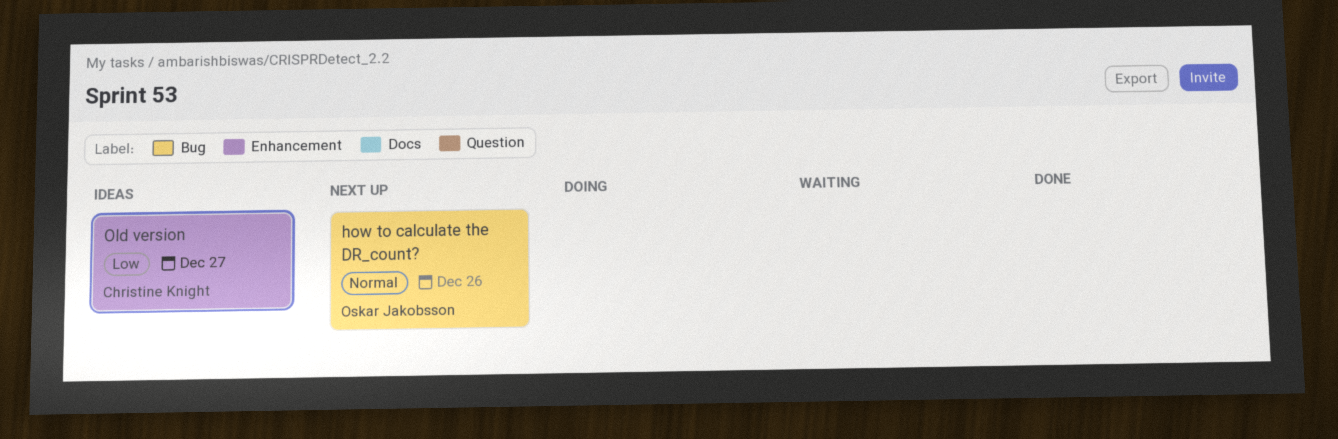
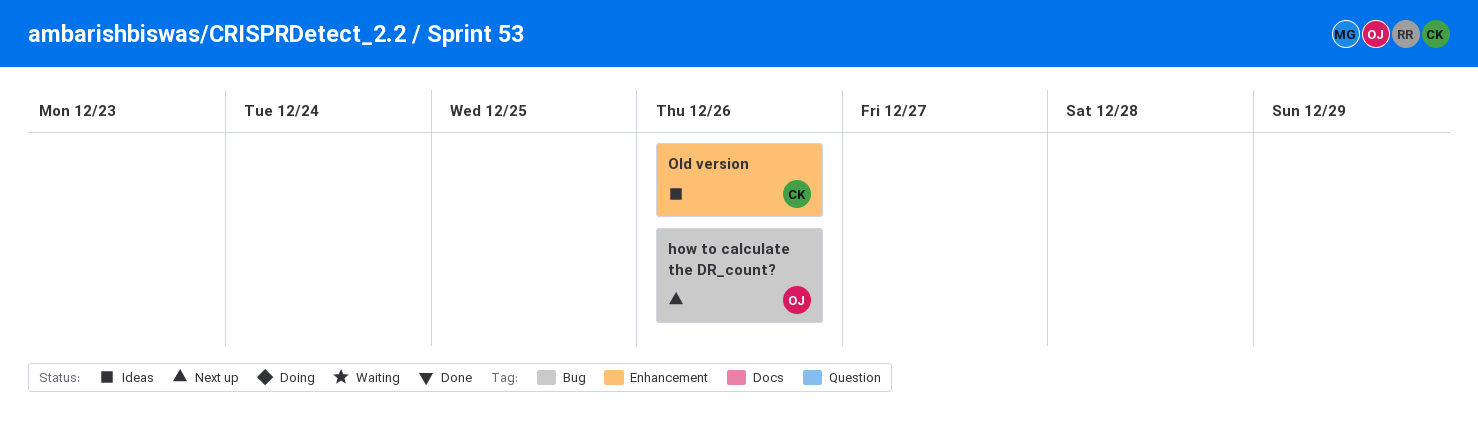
Old version, due: Dec 27 -> Dec 26

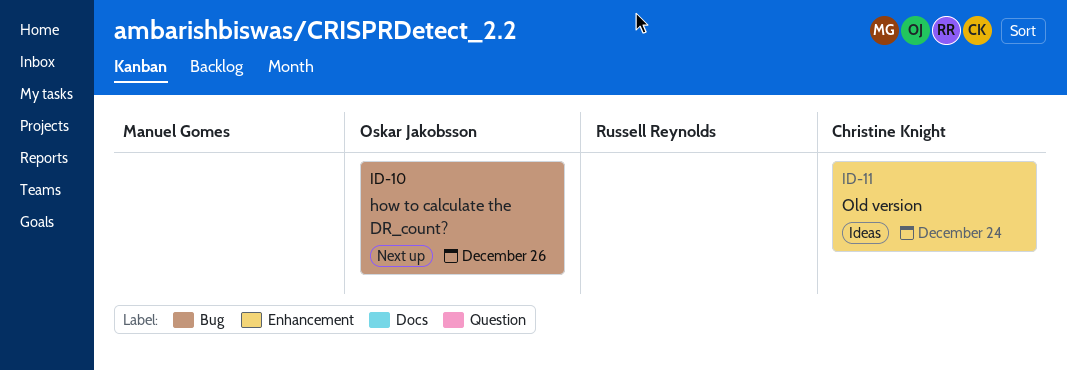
Old version, due: Dec 26 -> Dec 24

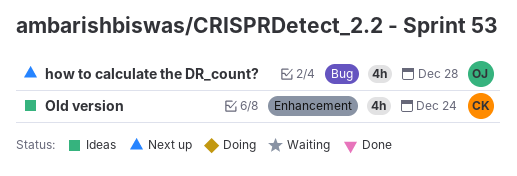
how to calculate the DR_count?, due: Dec 26 -> Dec 28

